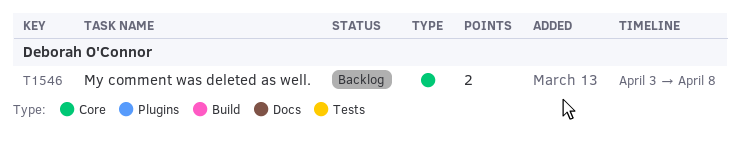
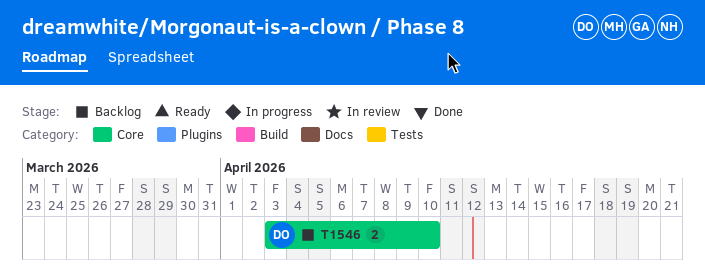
T1546, due: Apr 8 -> Apr 10

